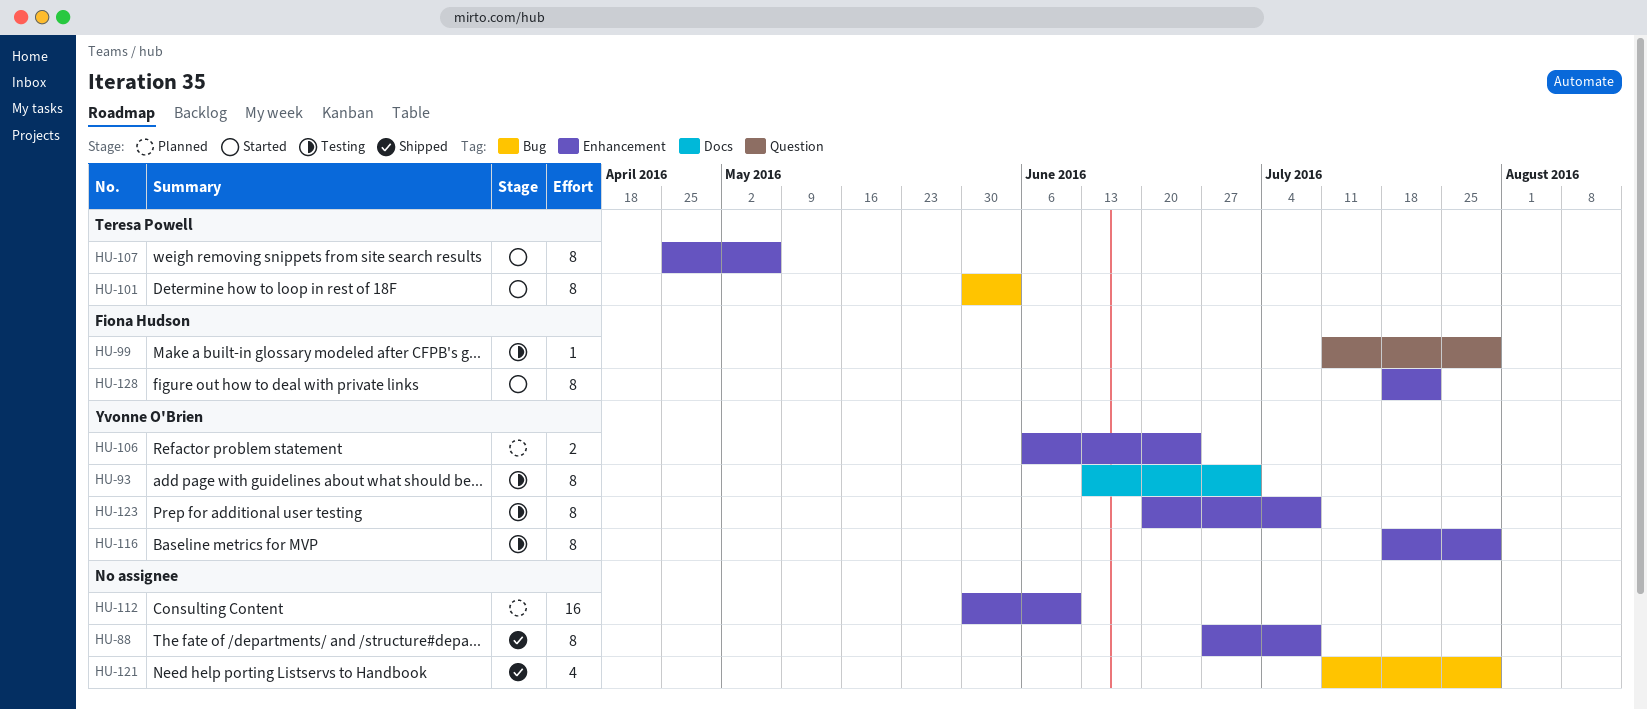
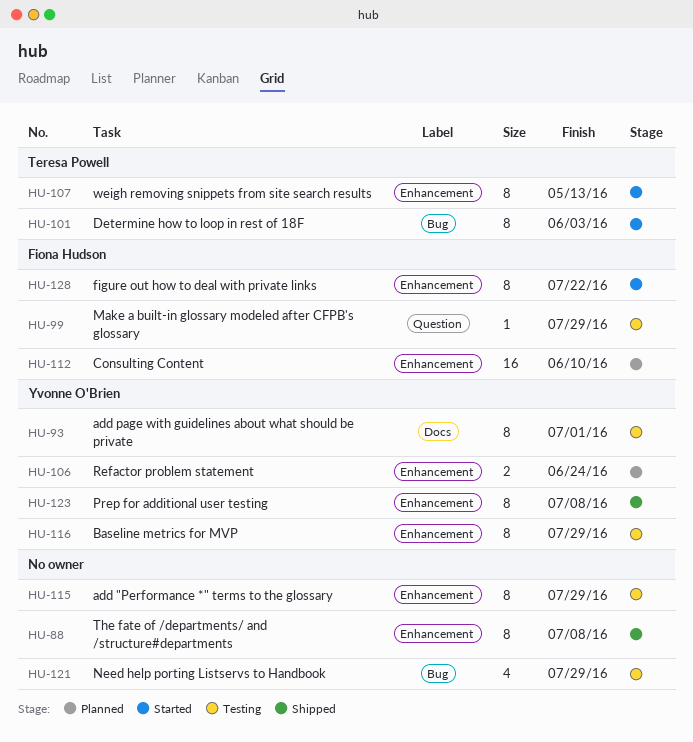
HU-107, due: May 6 -> May 13
HU-112, owner: none -> Fiona Hudson
HU-115: none -> present
HU-121, status: Shipped -> Testing
HU-123, status: Testing -> Shipped

